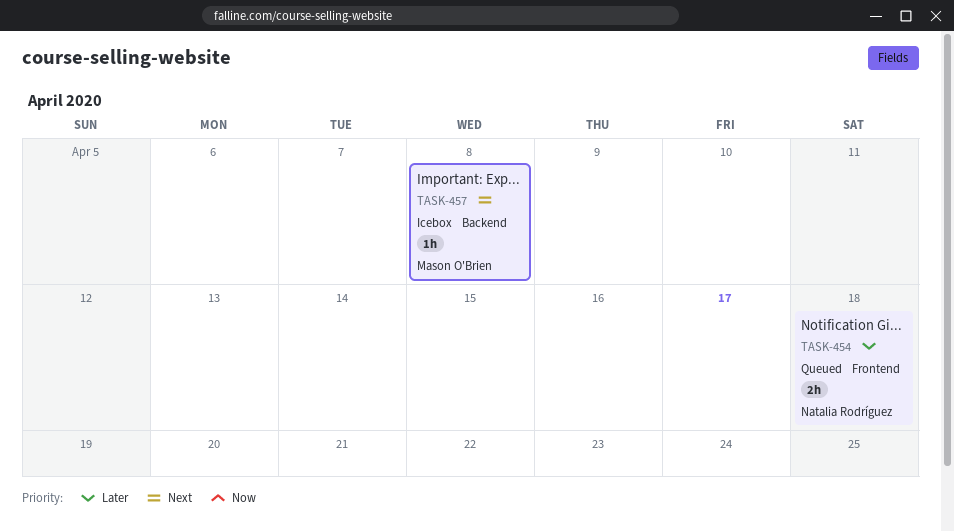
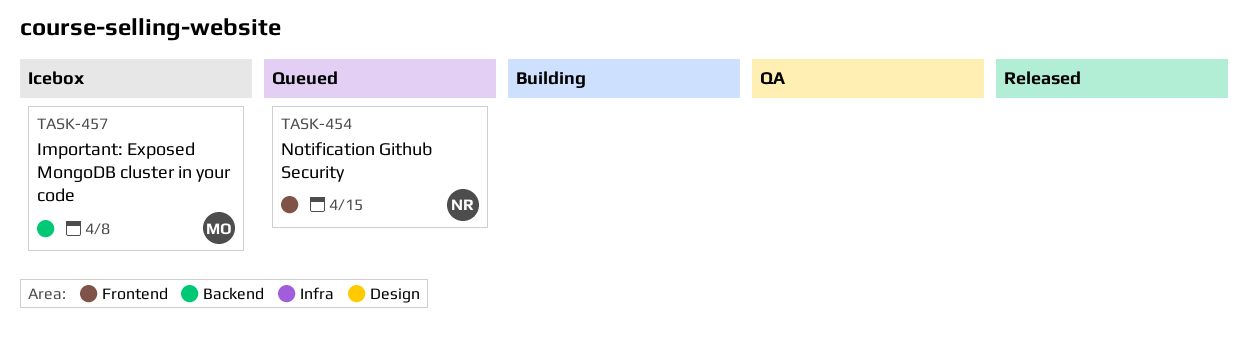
TASK-454, due: Apr 18 -> Apr 15

